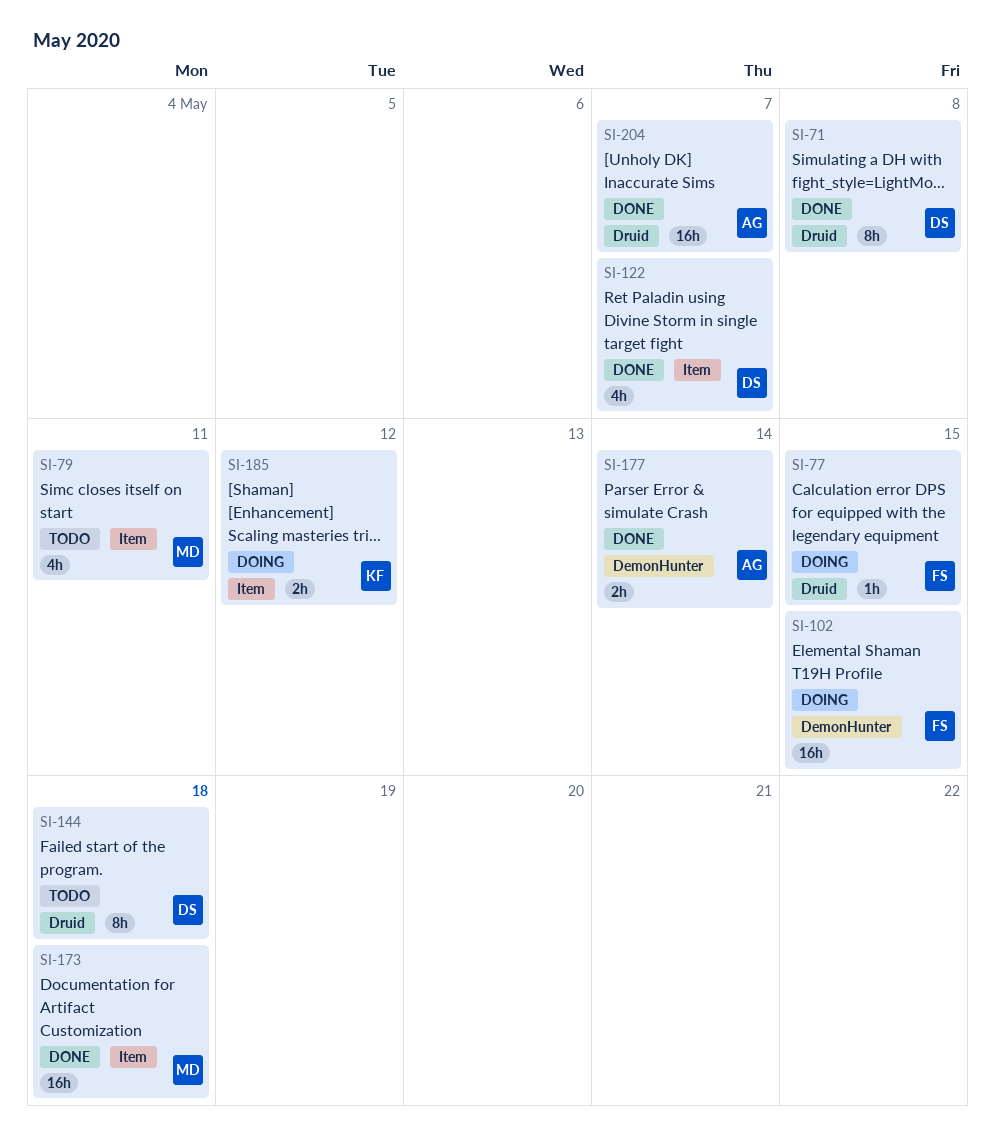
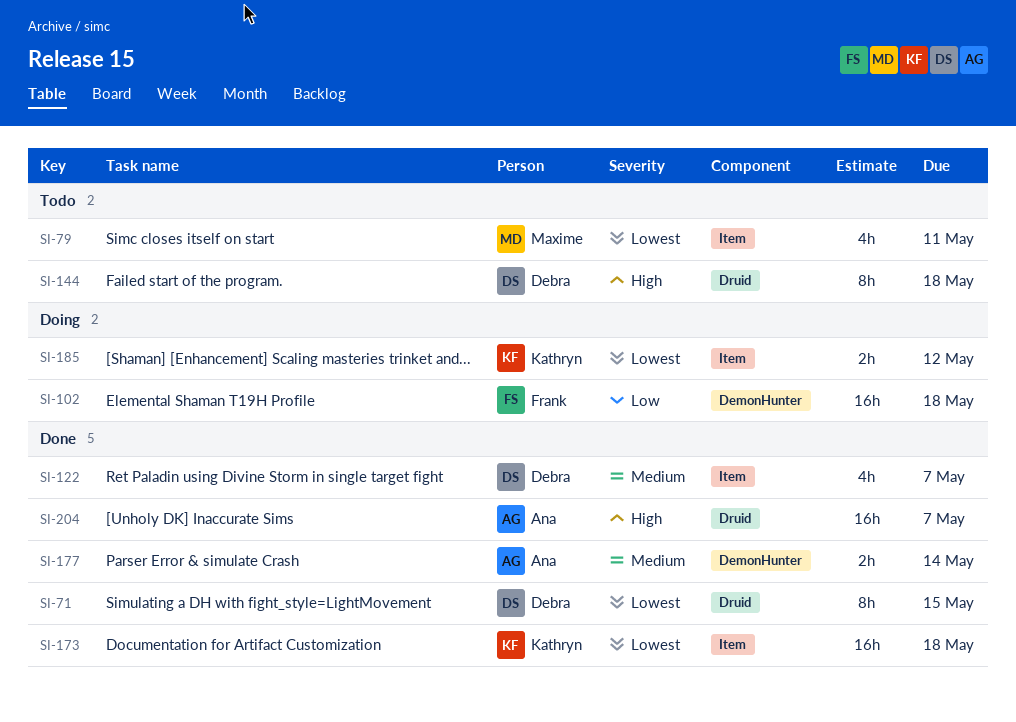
SI-71, due: May 8 -> May 15
SI-77: present -> none
SI-102, due: May 15 -> May 18
SI-173, owner: Maxime -> Kathryn

